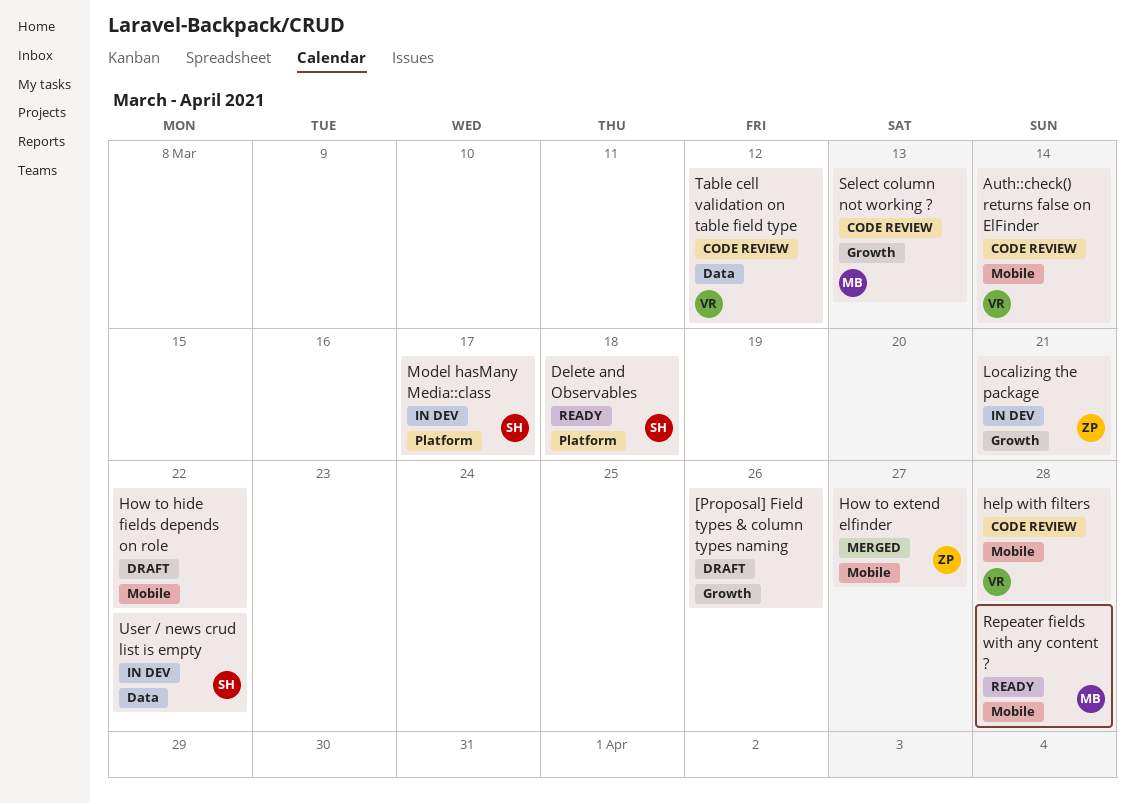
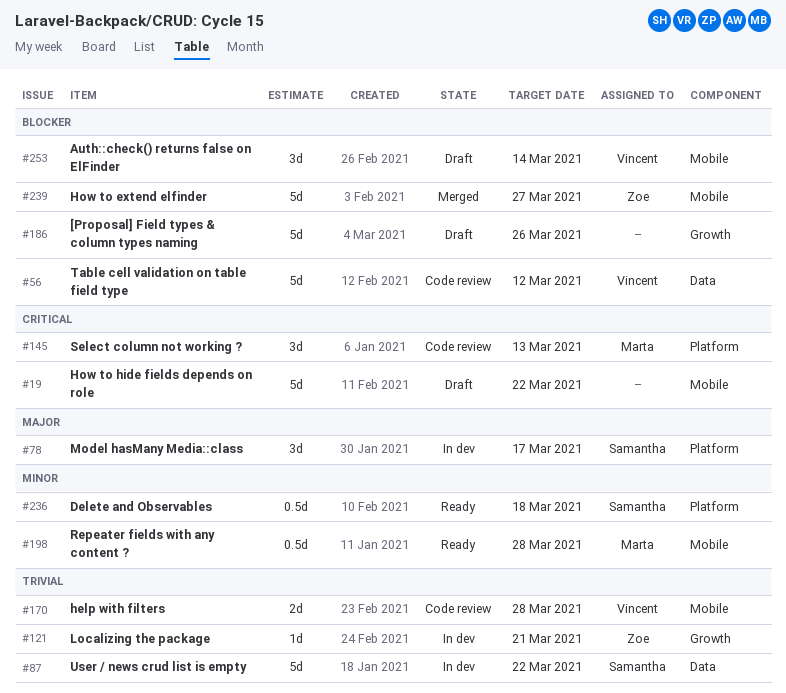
Auth::check() returns false on ElFinder, status: Code review -> Draft
Select column not working ?, label: Growth -> Platform

